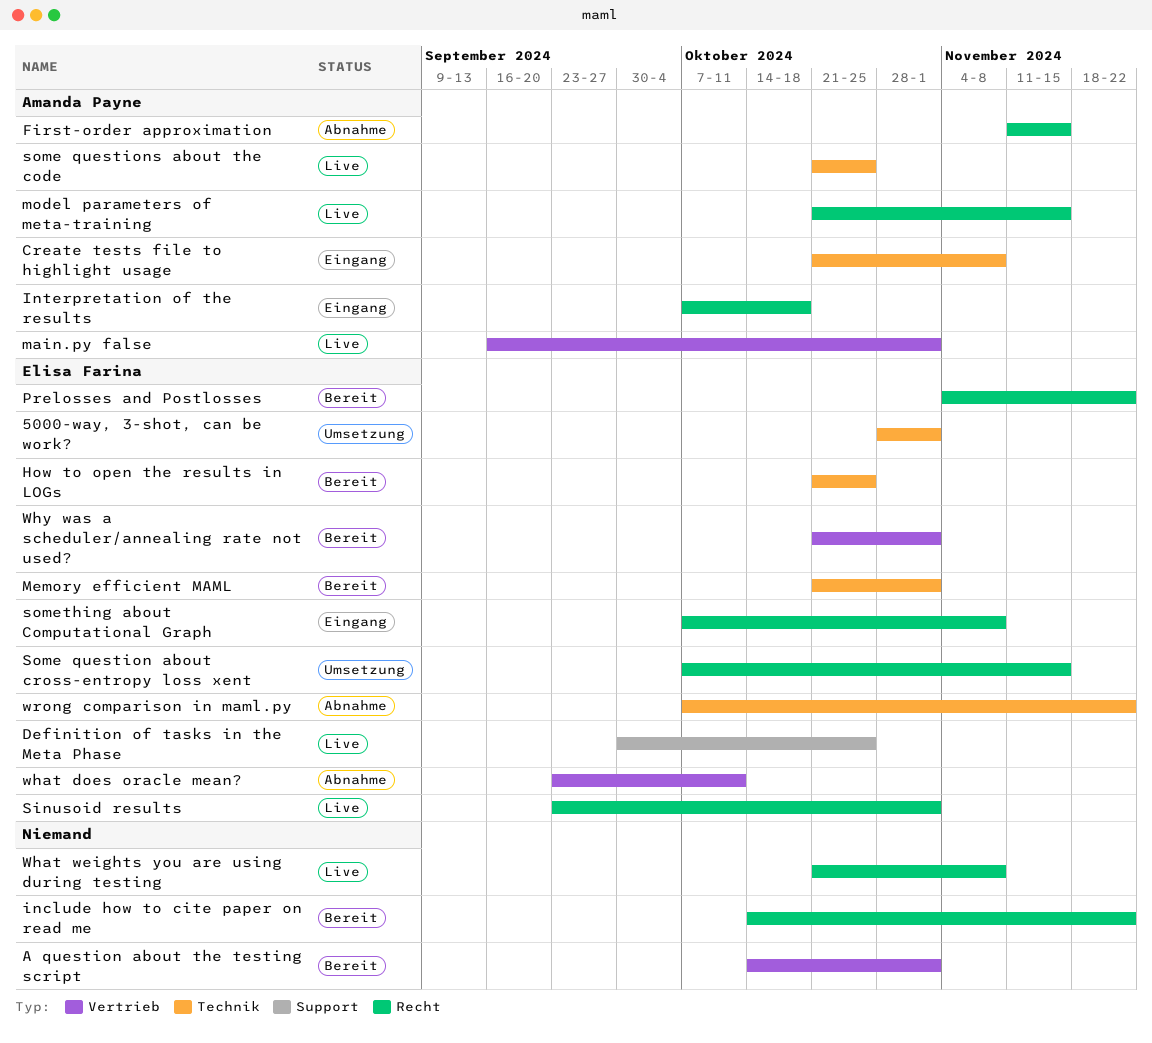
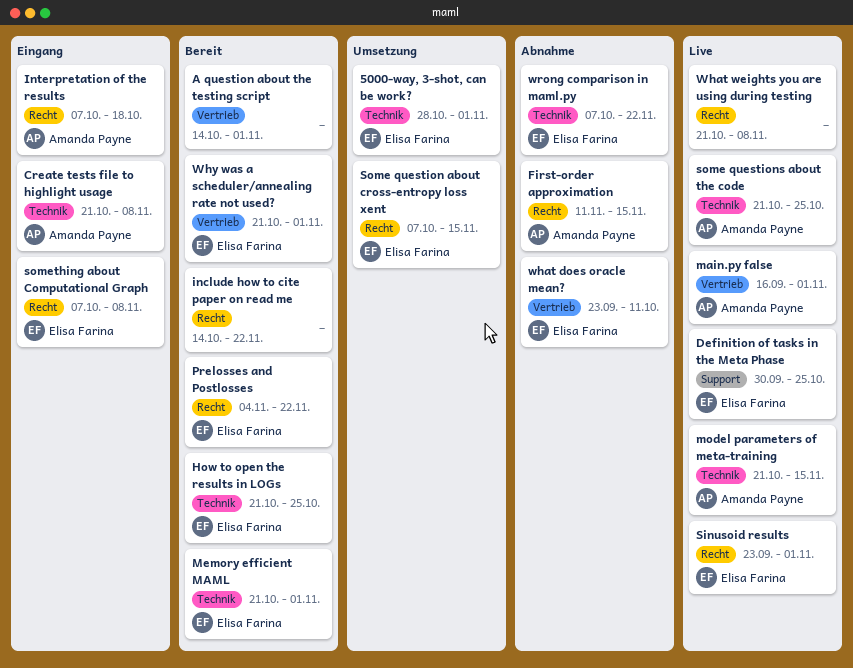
model parameters of meta-training, label: Recht -> Technik

